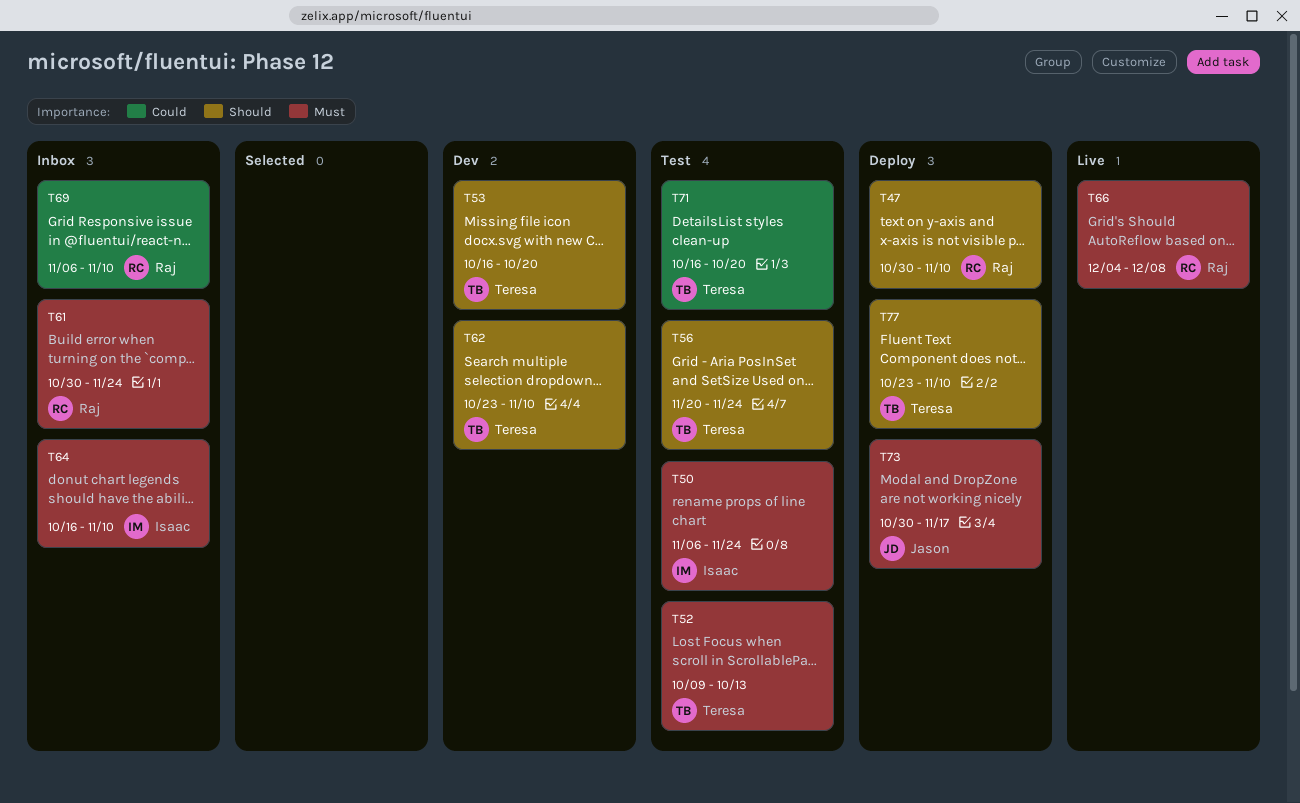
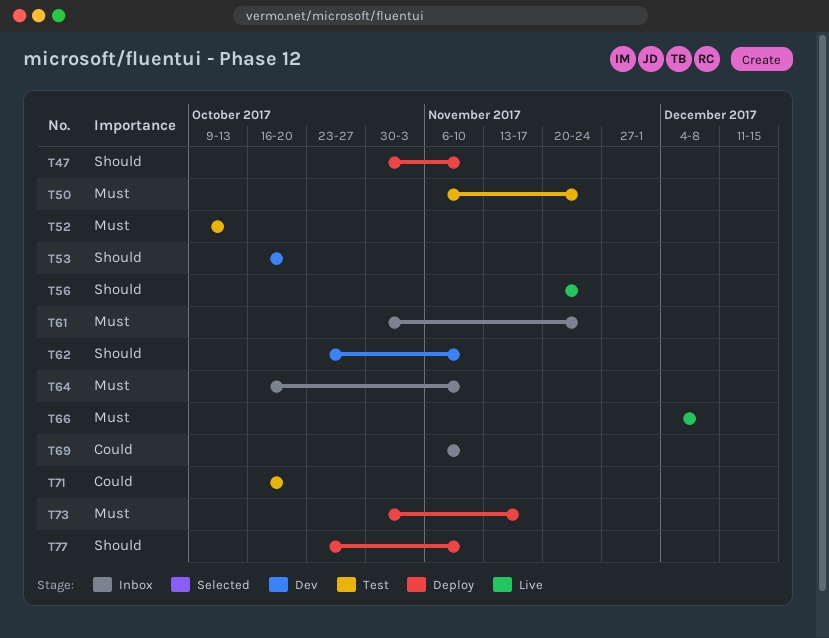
T56, status: Test -> Live

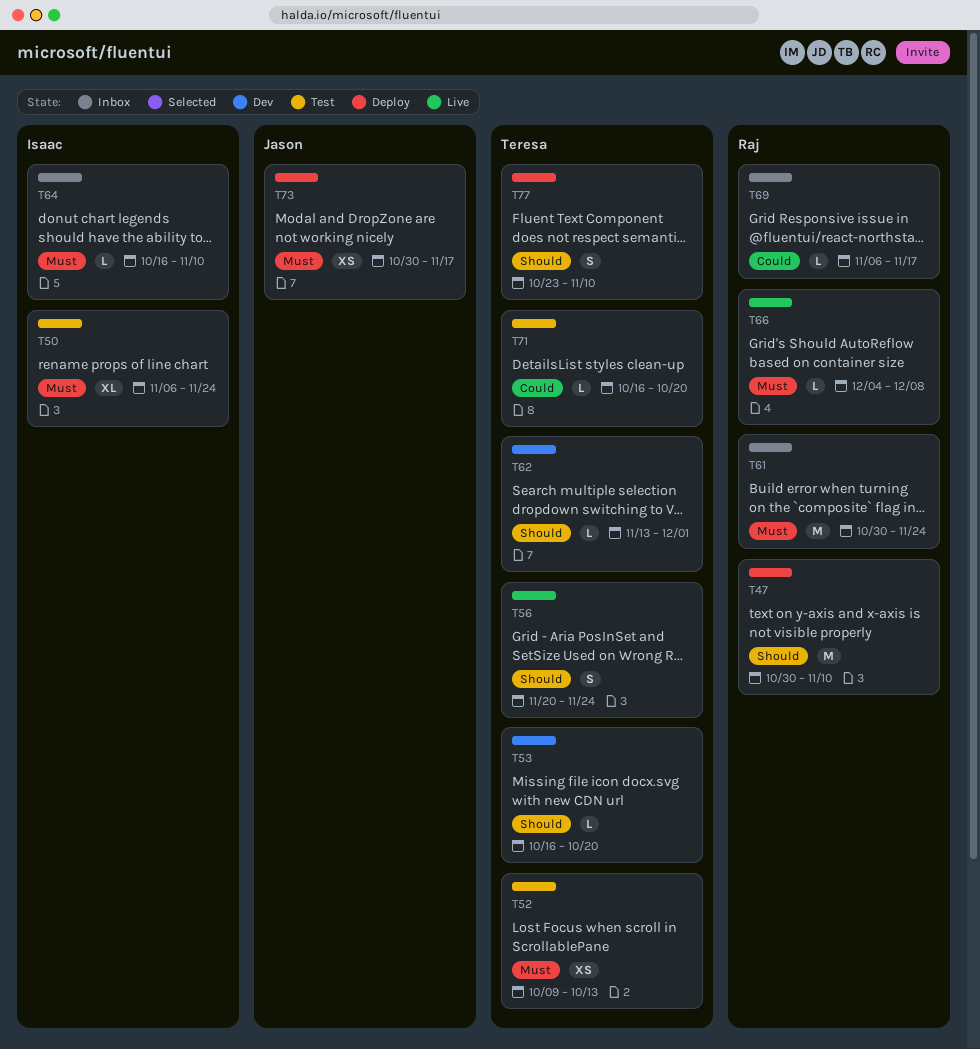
T62, start: Oct 23 -> Nov 13
T62, due: Nov 10 -> Dec 1
T69, due: Nov 10 -> Nov 17

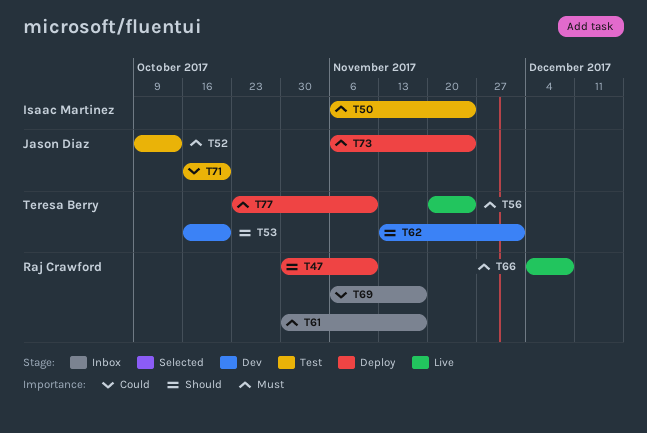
T52, owner: Teresa Berry -> Jason Diaz
T56, priority: Should -> Must
T61, due: Nov 24 -> Nov 17
T64: present -> none
T71, owner: Teresa Berry -> Jason Diaz
T73, start: Oct 30 -> Nov 6
T73, due: Nov 17 -> Nov 24
T77, priority: Should -> Must

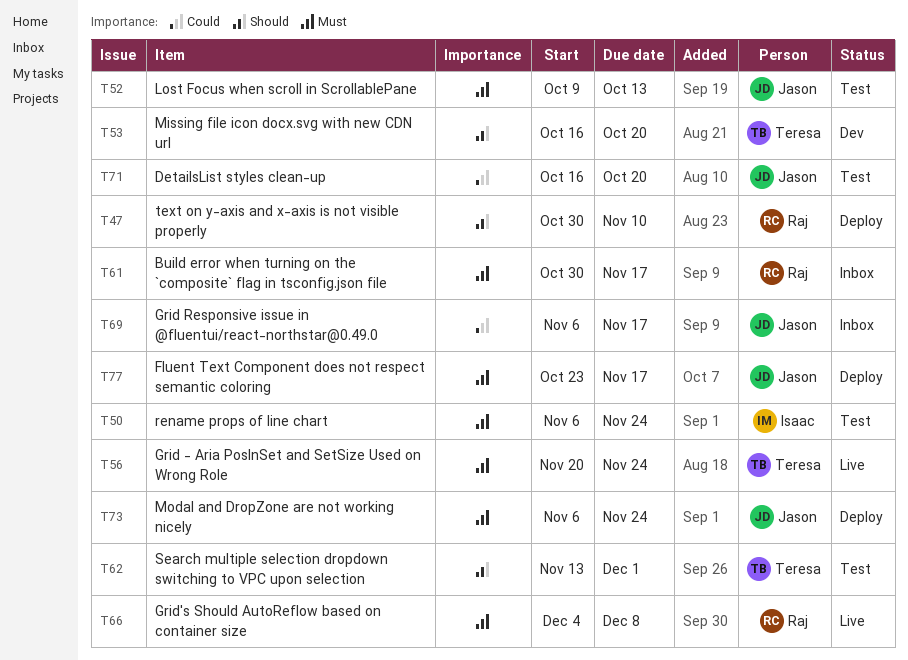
T62, status: Dev -> Test
T69, owner: Raj Crawford -> Jason Diaz
T77, owner: Teresa Berry -> Jason Diaz
T77, due: Nov 10 -> Nov 17

